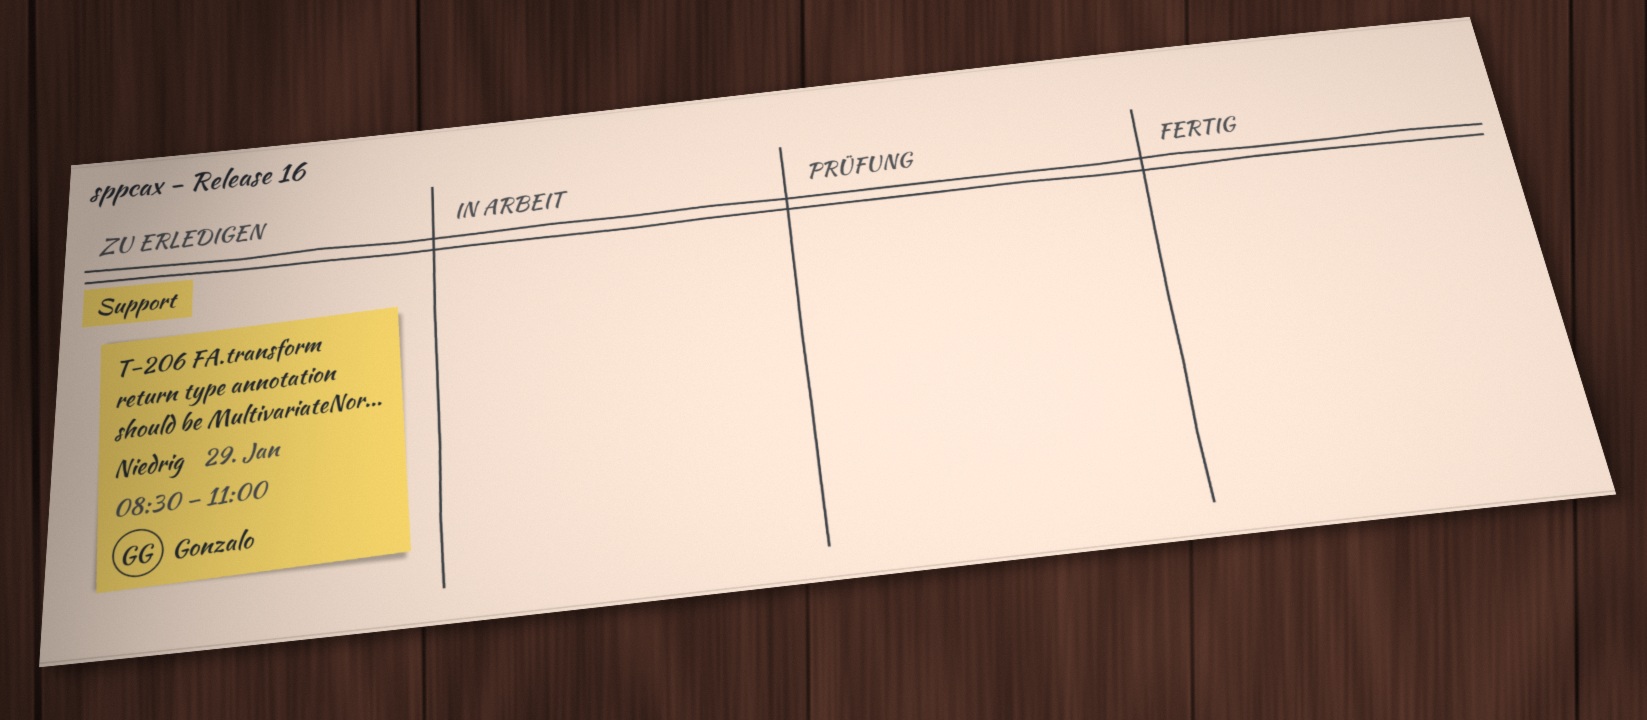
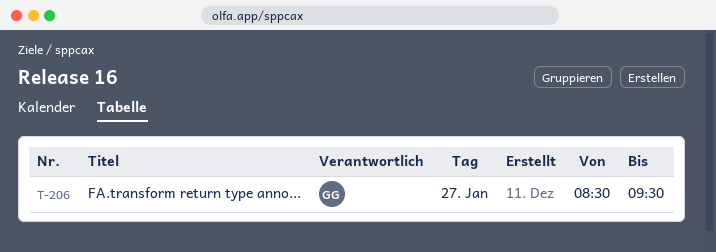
T-206, day: Jan 29 -> Jan 27
T-206, ends: 11:00 -> 09:30

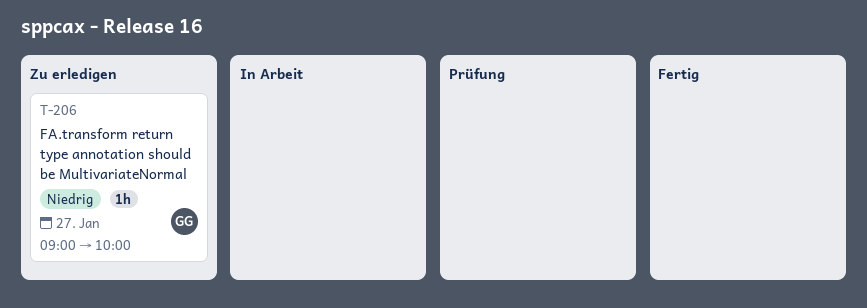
T-206, begins: 08:30 -> 09:00
T-206, ends: 09:30 -> 10:00

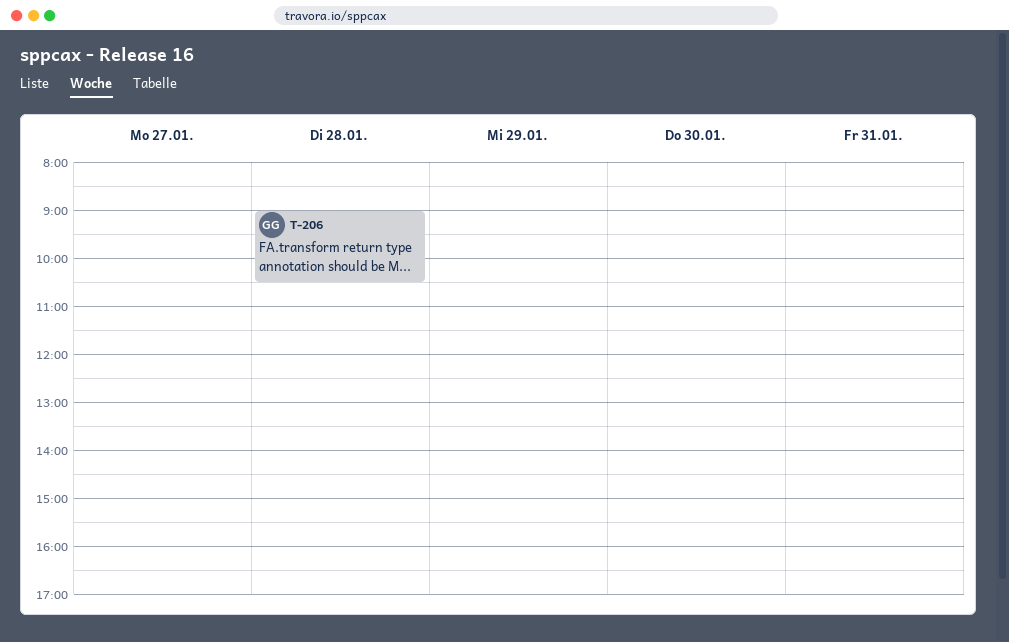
T-206, day: Jan 27 -> Jan 28
T-206, ends: 10:00 -> 10:30

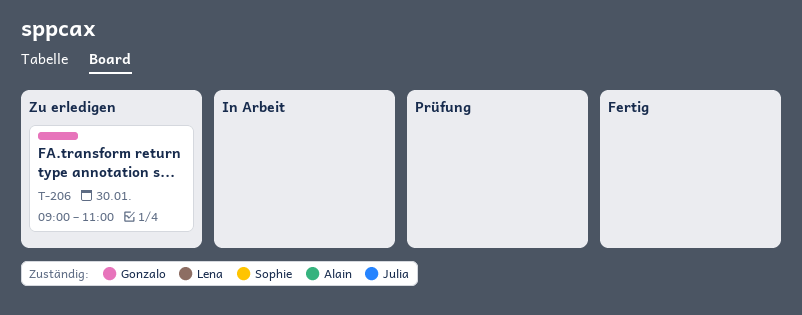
T-206, day: Jan 28 -> Jan 30
T-206, ends: 10:30 -> 11:00

